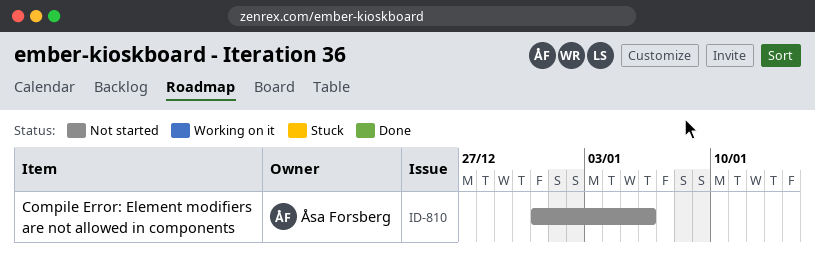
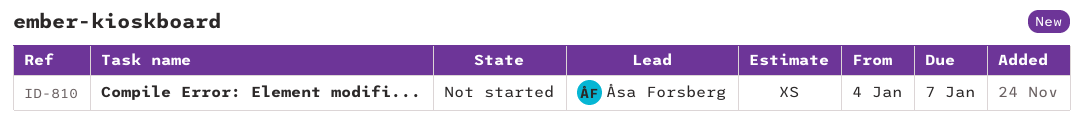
ID-810, start: Dec 31 -> Jan 4
ID-810, due: Jan 6 -> Jan 7

